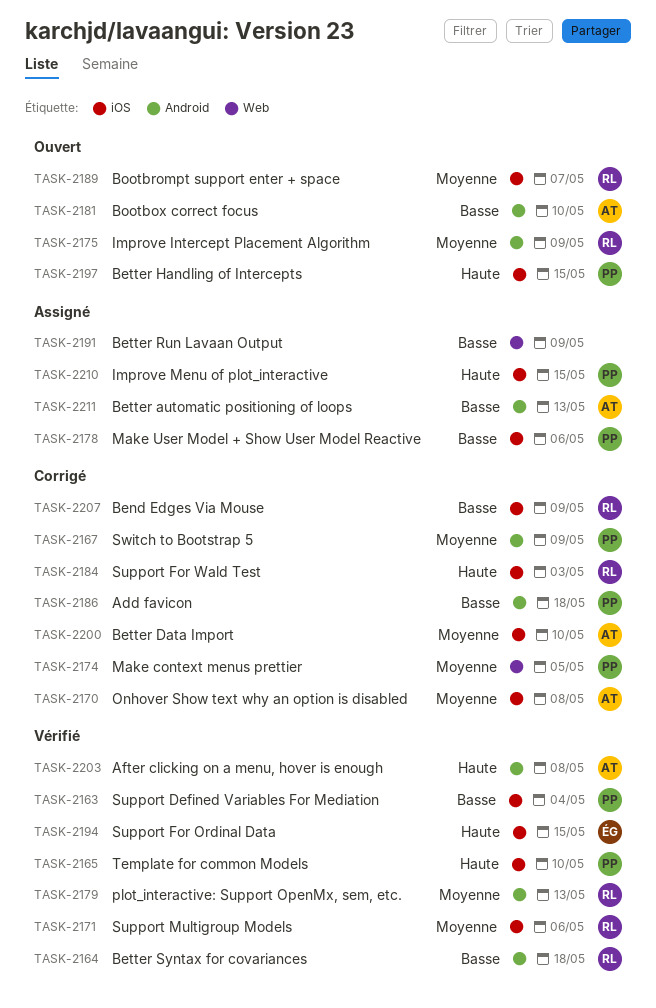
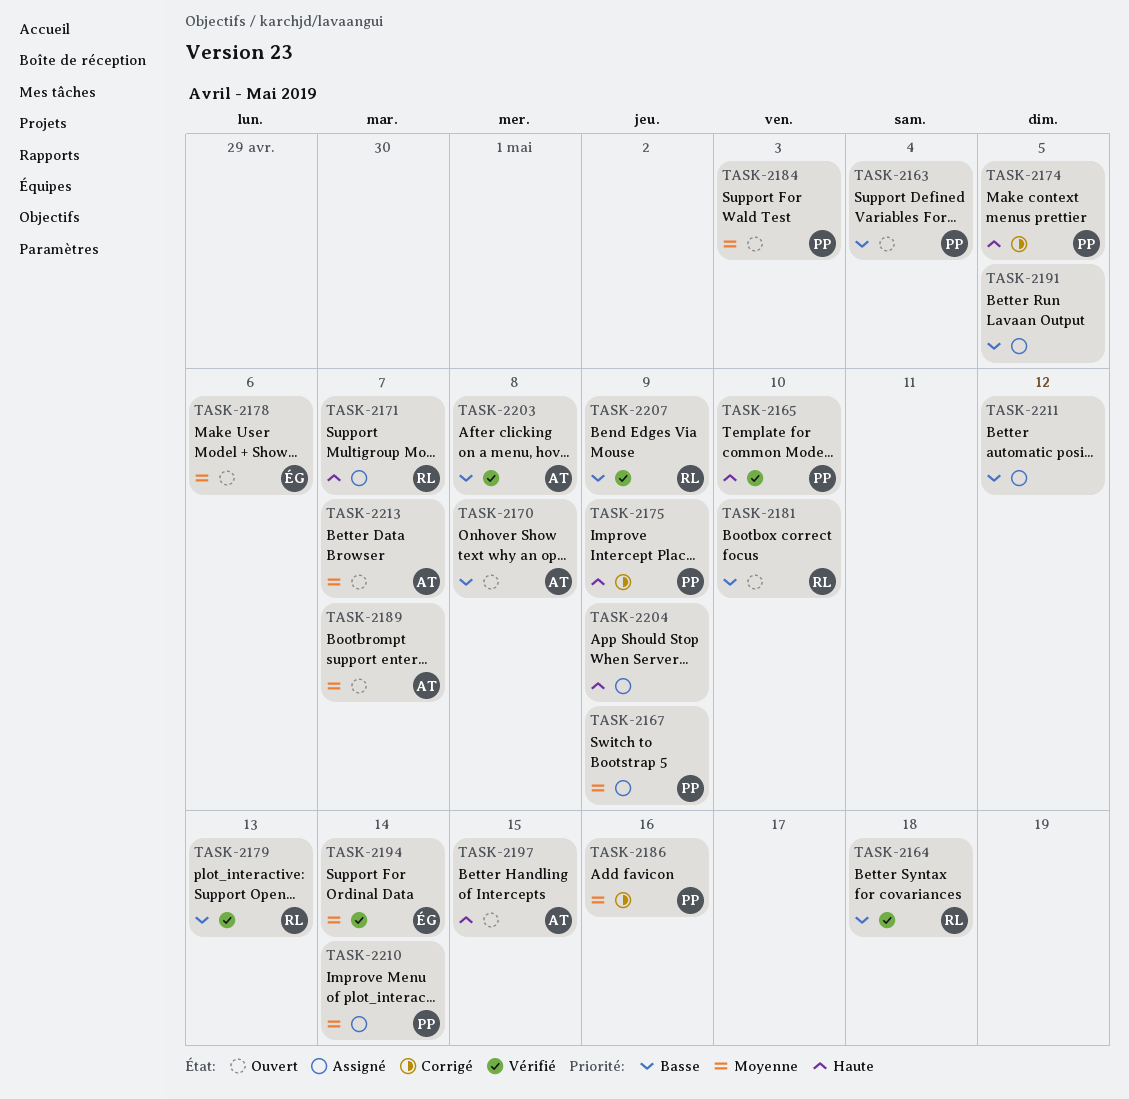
TASK-2163, status: Vérifié -> Ouvert
TASK-2167, status: Corrigé -> Assigné
TASK-2170, status: Corrigé -> Ouvert
TASK-2170, priority: Moyenne -> Basse
TASK-2171, status: Vérifié -> Assigné
TASK-2171, priority: Moyenne -> Haute
TASK-2171, due: May 6 -> May 7
TASK-2174, priority: Moyenne -> Haute
TASK-2175, status: Ouvert -> Corrigé
TASK-2175, owner: RL -> PP
TASK-2175, priority: Moyenne -> Haute
TASK-2178, status: Assigné -> Ouvert
TASK-2178, owner: PP -> ÉG
TASK-2178, priority: Basse -> Moyenne
TASK-2179, priority: Moyenne -> Basse
TASK-2181, owner: AT -> RL
TASK-2184, status: Corrigé -> Ouvert
TASK-2184, owner: RL -> PP
TASK-2184, priority: Haute -> Moyenne
TASK-2186, priority: Basse -> Moyenne
TASK-2186, due: May 18 -> May 16
TASK-2189, owner: RL -> AT
TASK-2191, due: May 9 -> May 5
TASK-2194, priority: Haute -> Moyenne
TASK-2194, due: May 15 -> May 14
TASK-2197, owner: PP -> AT
TASK-2200: present -> none
TASK-2203, priority: Haute -> Basse
TASK-2204: none -> present
TASK-2207, status: Corrigé -> Vérifié
TASK-2210, priority: Haute -> Moyenne
TASK-2210, due: May 15 -> May 14
TASK-2211, owner: AT -> none
TASK-2211, due: May 13 -> May 12
TASK-2213: none -> present

